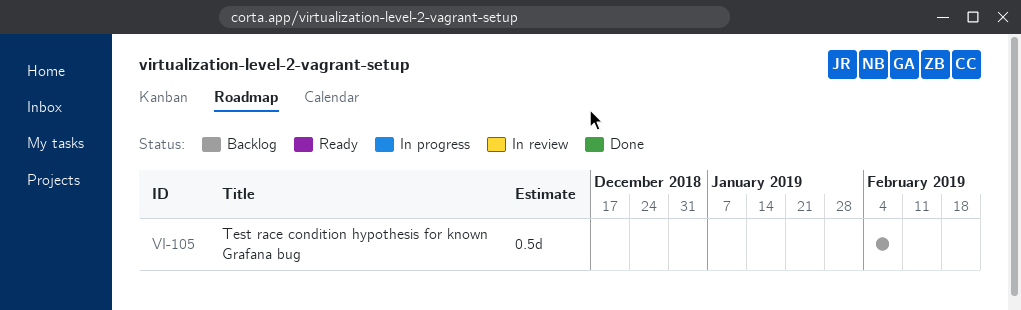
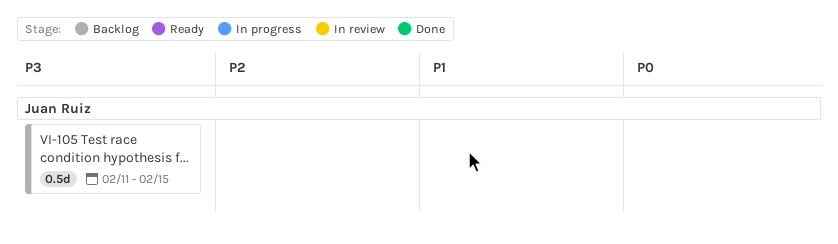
VI-105, start: Feb 4 -> Feb 11
VI-105, due: Feb 8 -> Feb 15

